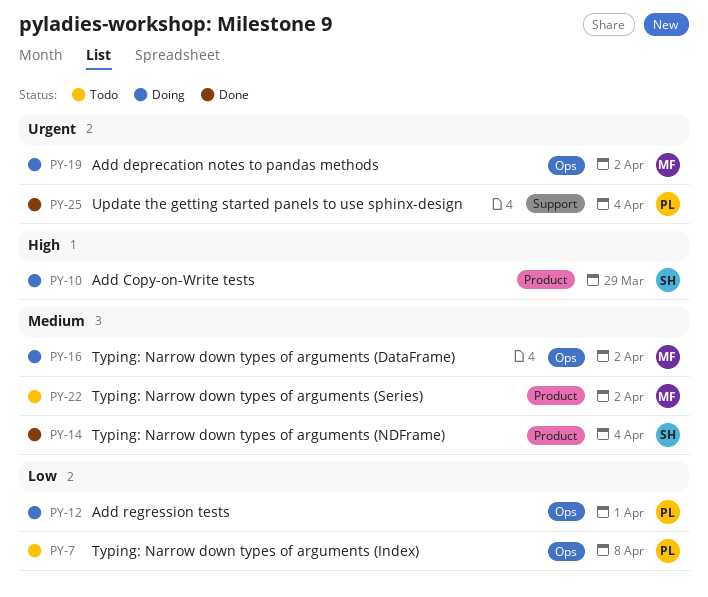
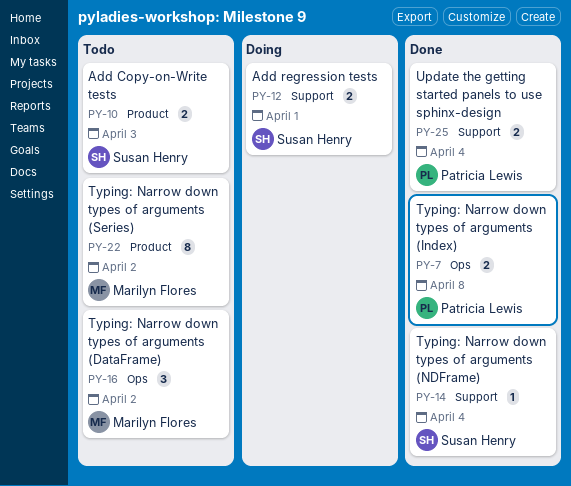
PY-7, status: Todo -> Done
PY-10, status: Doing -> Todo
PY-10, due: Mar 29 -> Apr 3
PY-12, owner: Patricia Lewis -> Susan Henry
PY-12, label: Ops -> Support
PY-14, label: Product -> Support
PY-16, status: Doing -> Todo
PY-19: present -> none

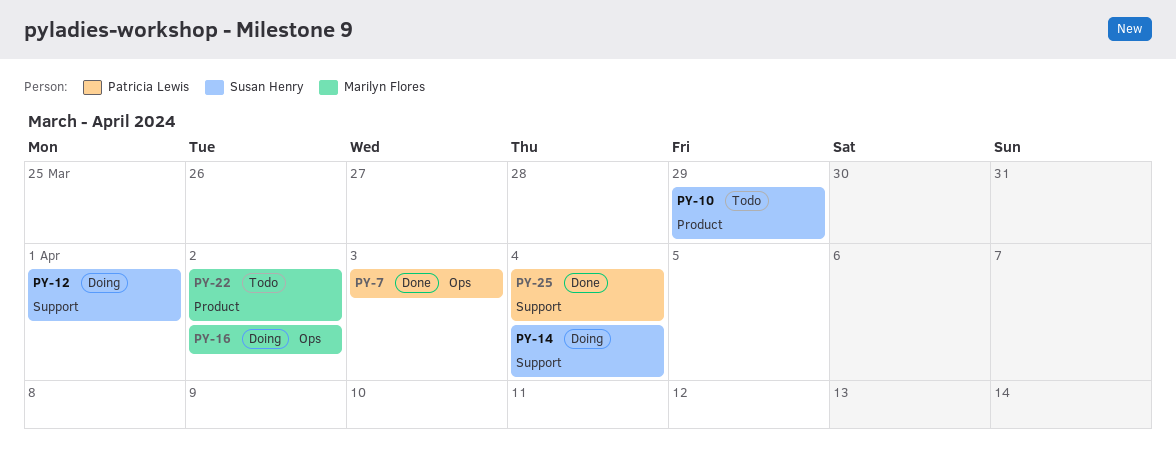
PY-7, due: Apr 8 -> Apr 3
PY-10, due: Apr 3 -> Mar 29
PY-14, status: Done -> Doing
PY-16, status: Todo -> Doing

